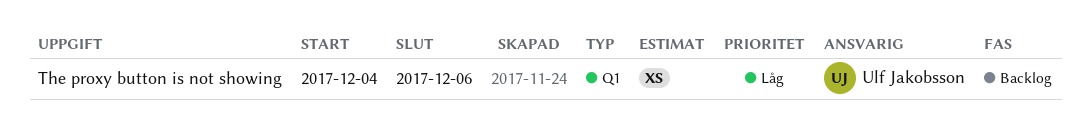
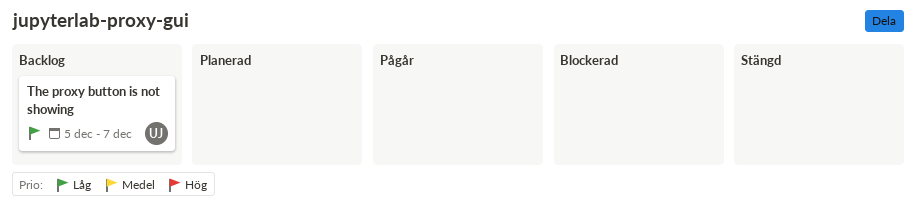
The proxy button is not showing, start: Dec 4 -> Dec 5
The proxy button is not showing, due: Dec 6 -> Dec 7

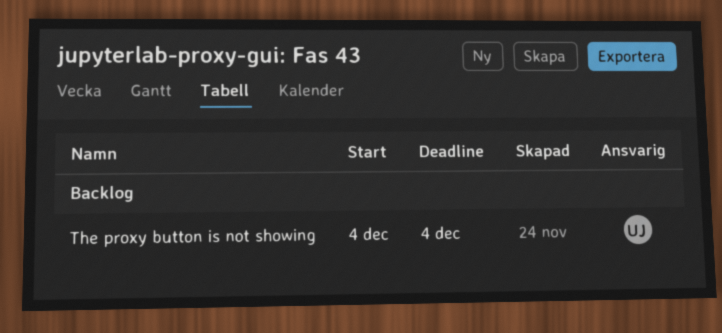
The proxy button is not showing, start: Dec 5 -> Dec 4
The proxy button is not showing, due: Dec 7 -> Dec 4

